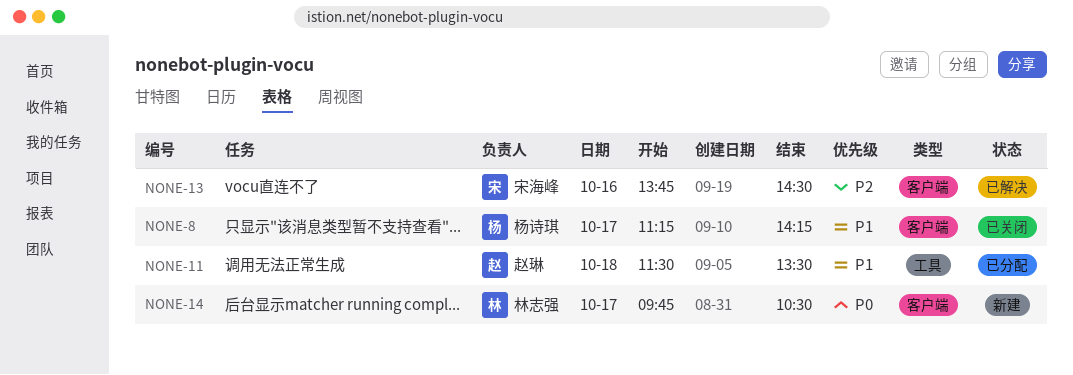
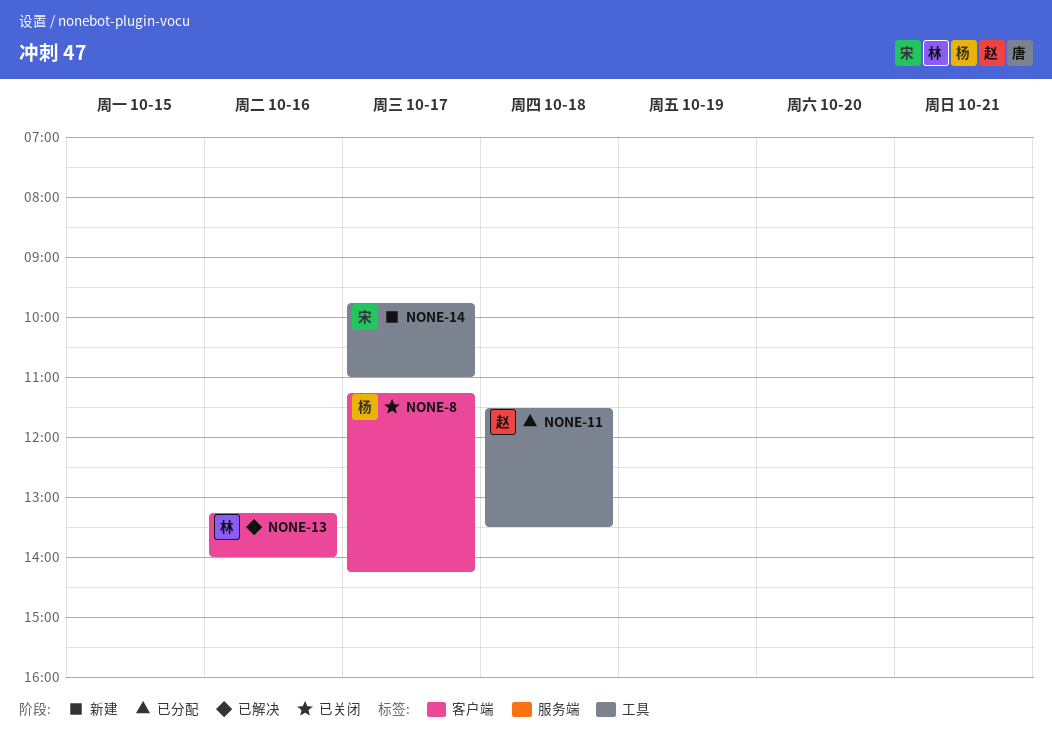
NONE-13, owner: 宋海峰 -> 林志强
NONE-13, begins: 13:45 -> 13:15
NONE-13, ends: 14:30 -> 14:00
NONE-14, owner: 林志强 -> 宋海峰
NONE-14, label: 客户端 -> 工具
NONE-14, ends: 10:30 -> 11:00

